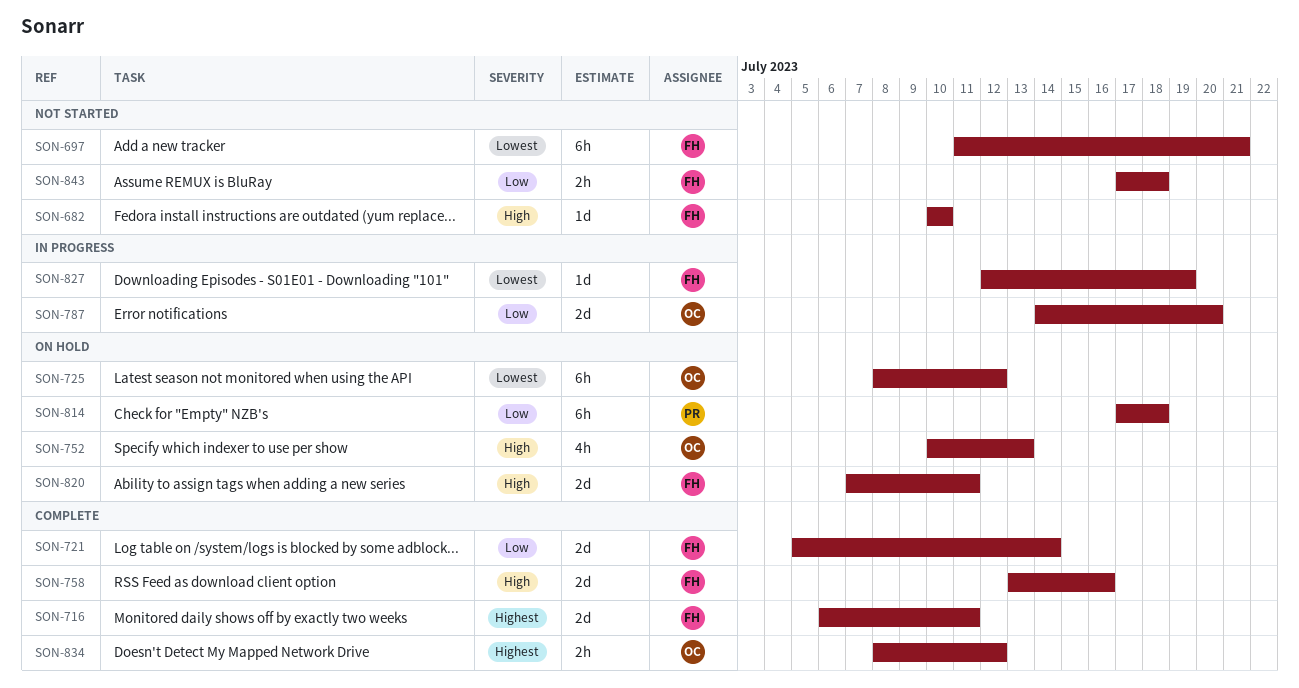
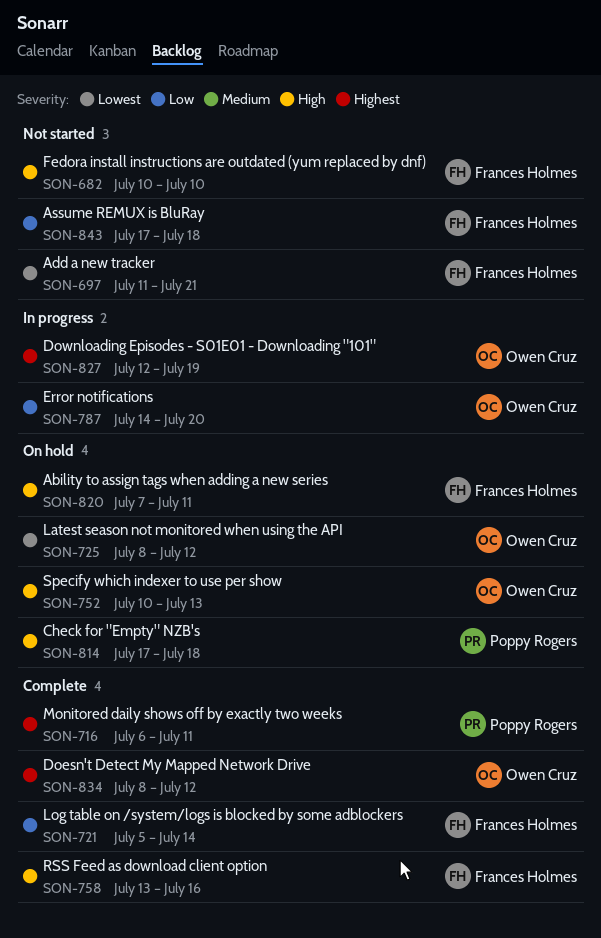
SON-716, owner: Frances Holmes -> Poppy Rogers
SON-814, priority: Low -> High
SON-827, owner: Frances Holmes -> Owen Cruz
SON-827, priority: Lowest -> Highest

